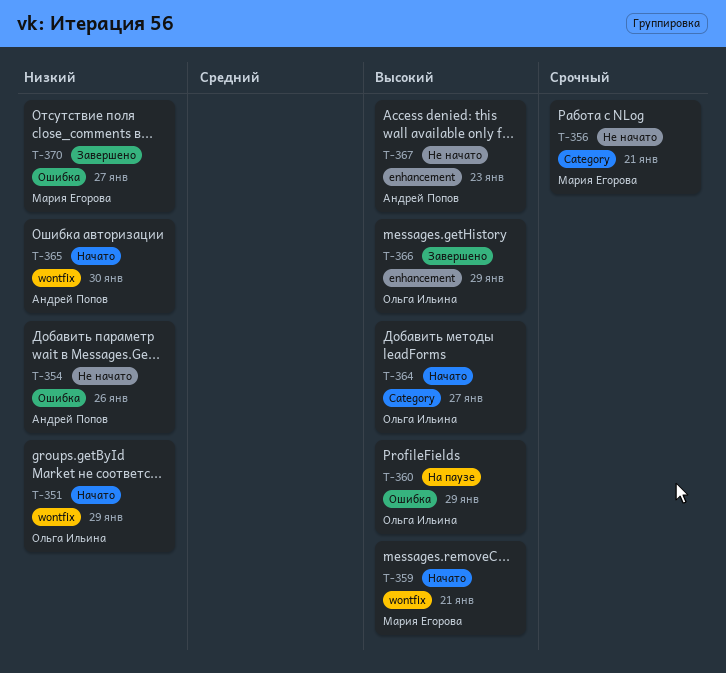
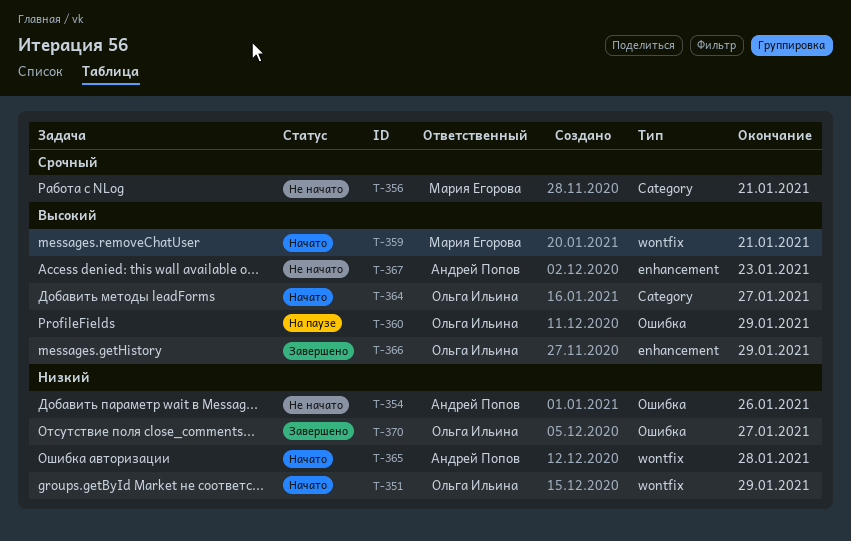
T-365, due: Jan 30 -> Jan 28
T-370, owner: Мария Егорова -> Ольга Ильина

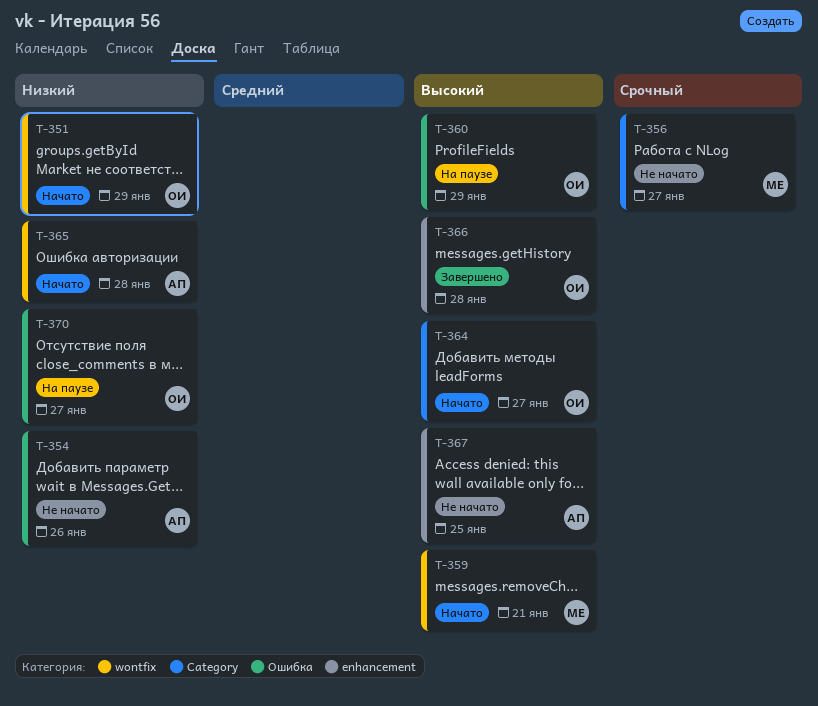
T-356, due: Jan 21 -> Jan 27
T-366, due: Jan 29 -> Jan 28
T-367, due: Jan 23 -> Jan 25
T-370, status: Завершено -> На паузе

